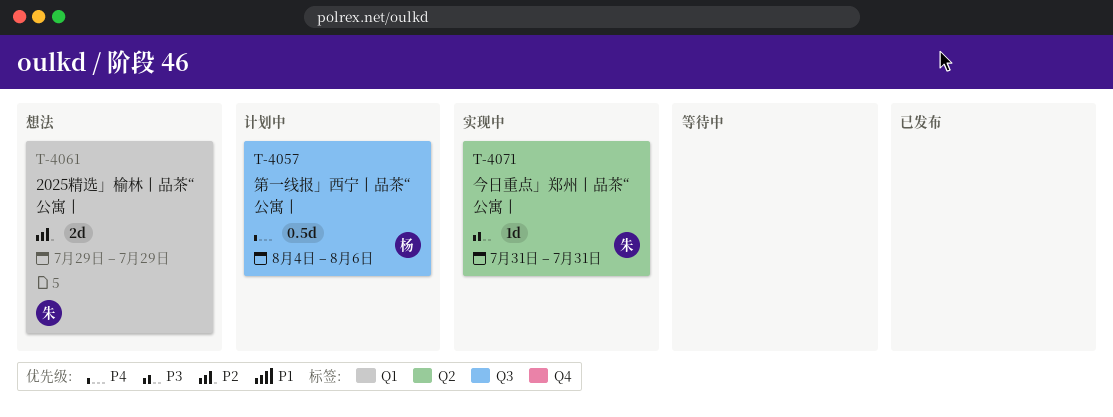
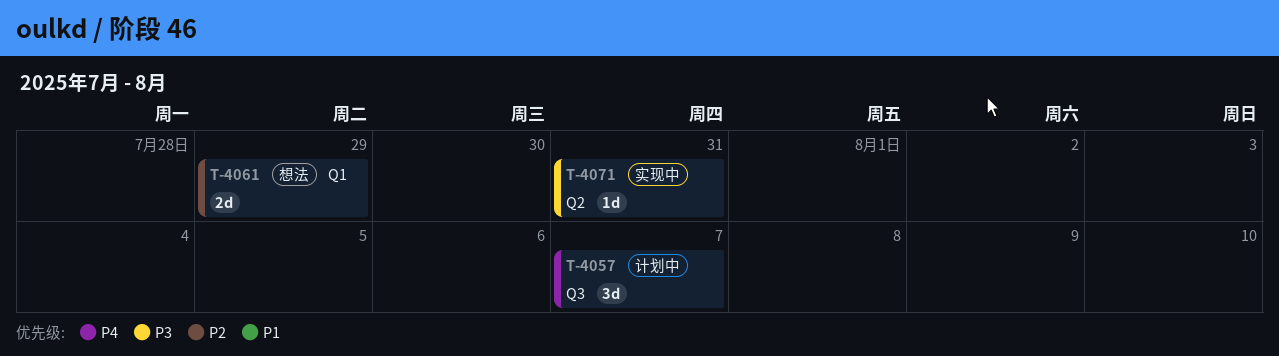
T-4057, estimate: 0.5d -> 3d
T-4057, due: Aug 6 -> Aug 7

